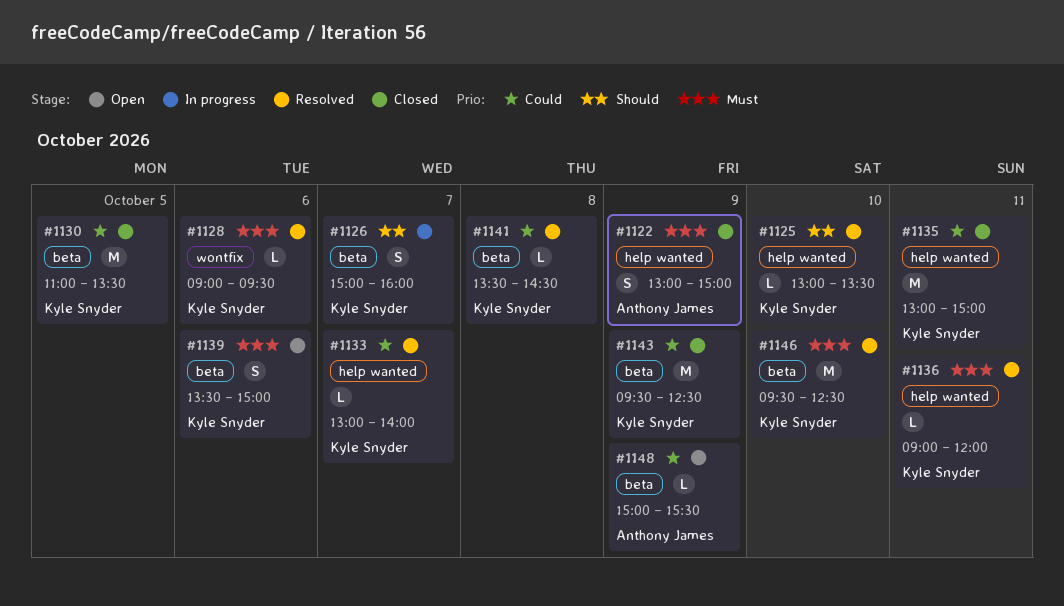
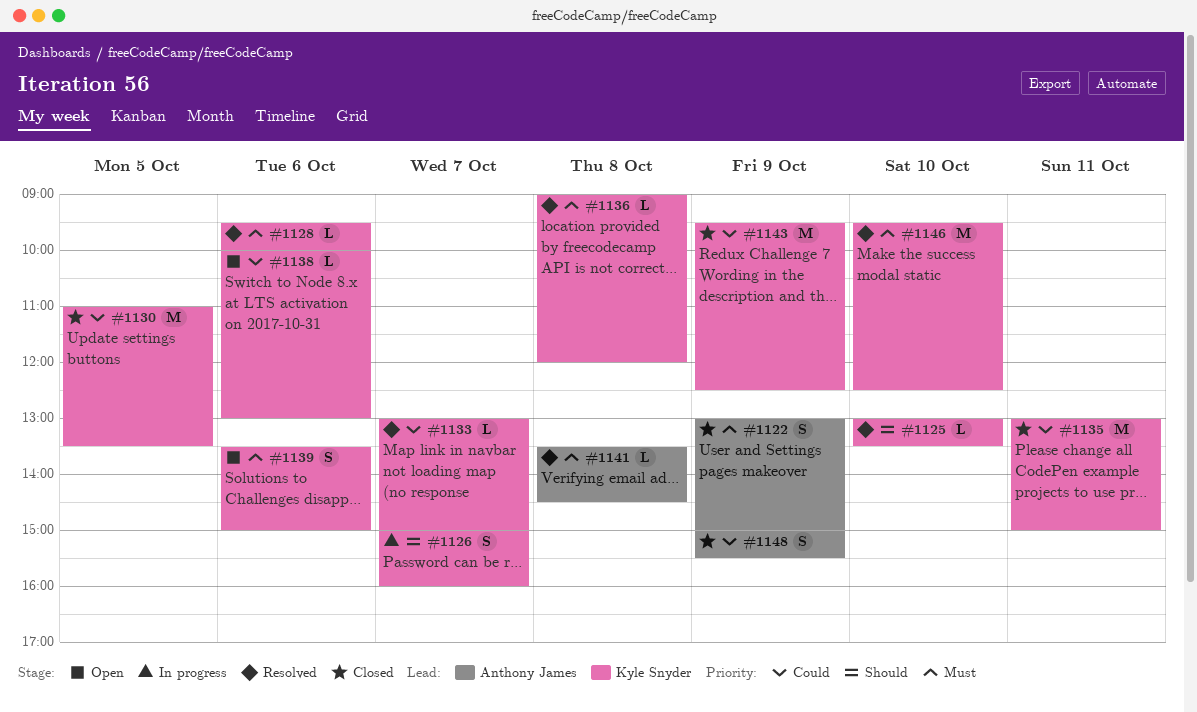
#1128, begins: 09:00 -> 09:30
#1128, ends: 09:30 -> 10:00
#1133, ends: 14:00 -> 15:00
#1136, day: Oct 11 -> Oct 8
#1138: none -> present
#1141, owner: Kyle Snyder -> Anthony James
#1141, priority: Could -> Must
#1148, status: Open -> Closed
#1148, estimate: L -> S

